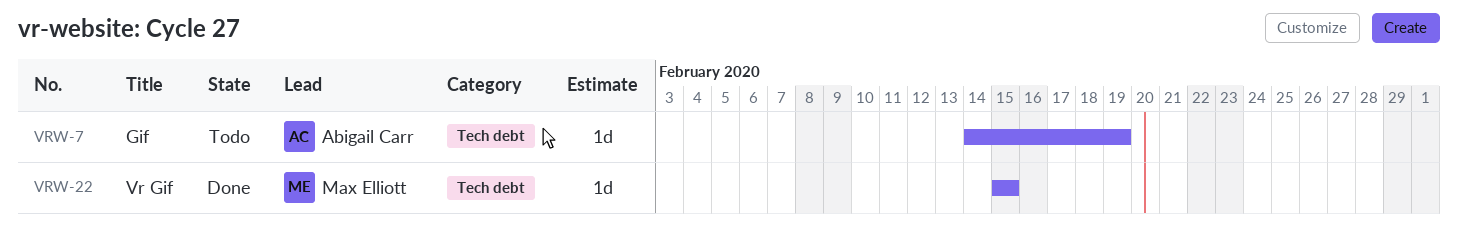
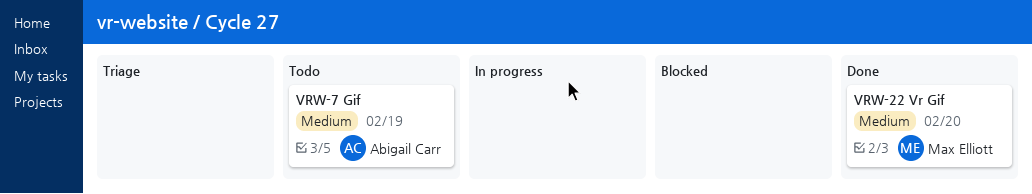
VRW-22, due: Feb 15 -> Feb 20

